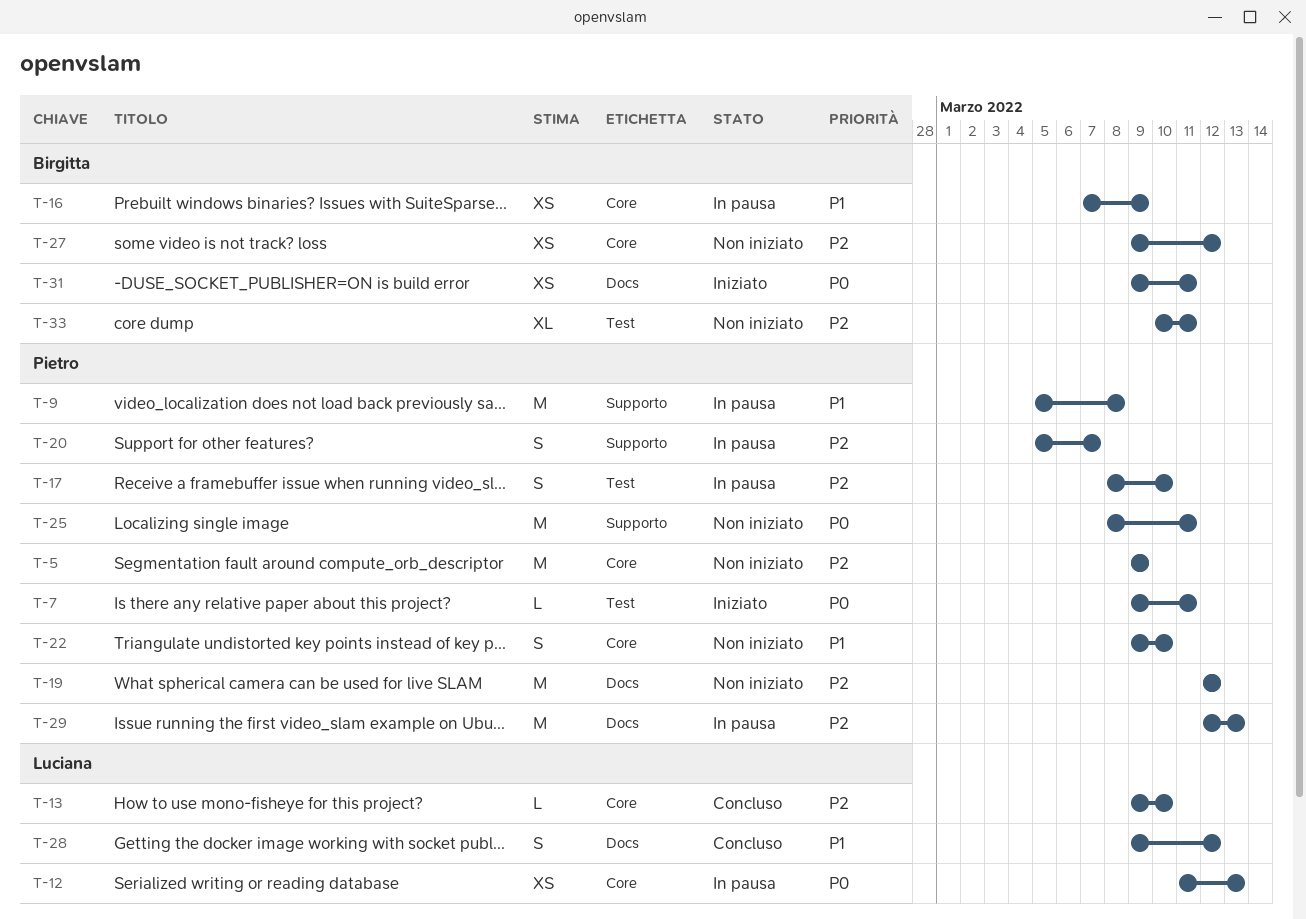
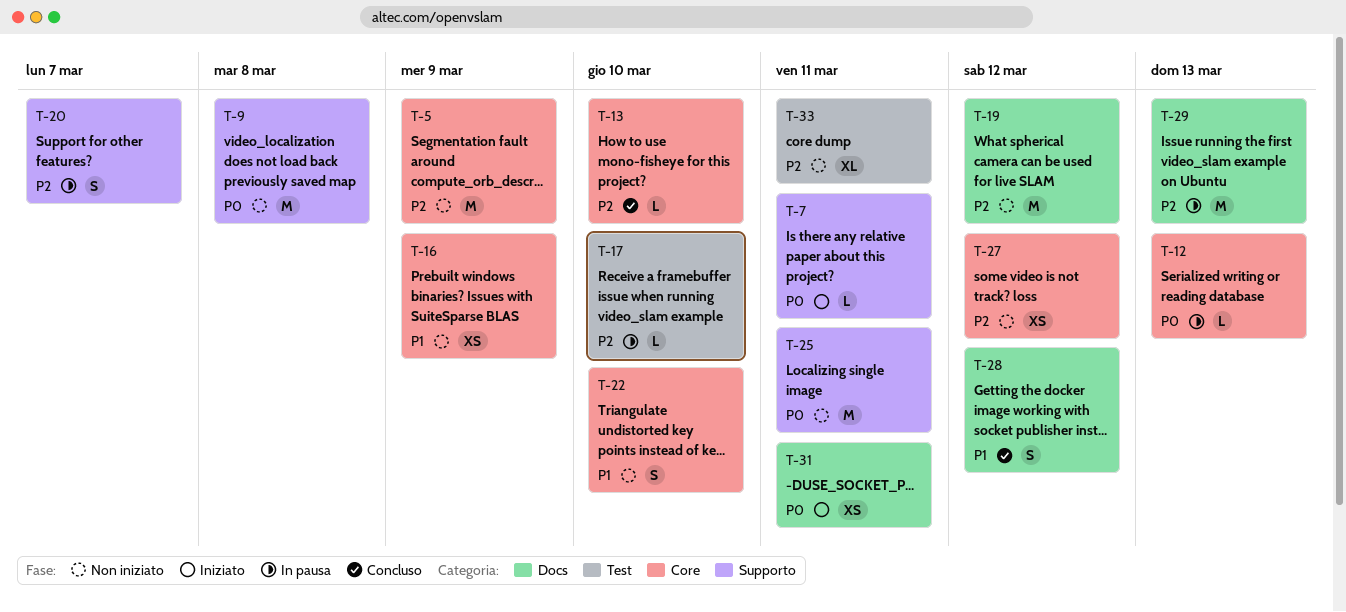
T-7, label: Test -> Supporto
T-9, status: In pausa -> Non iniziato
T-9, priority: P1 -> P0
T-12, estimate: XS -> L
T-16, status: In pausa -> Non iniziato
T-17, estimate: S -> L

